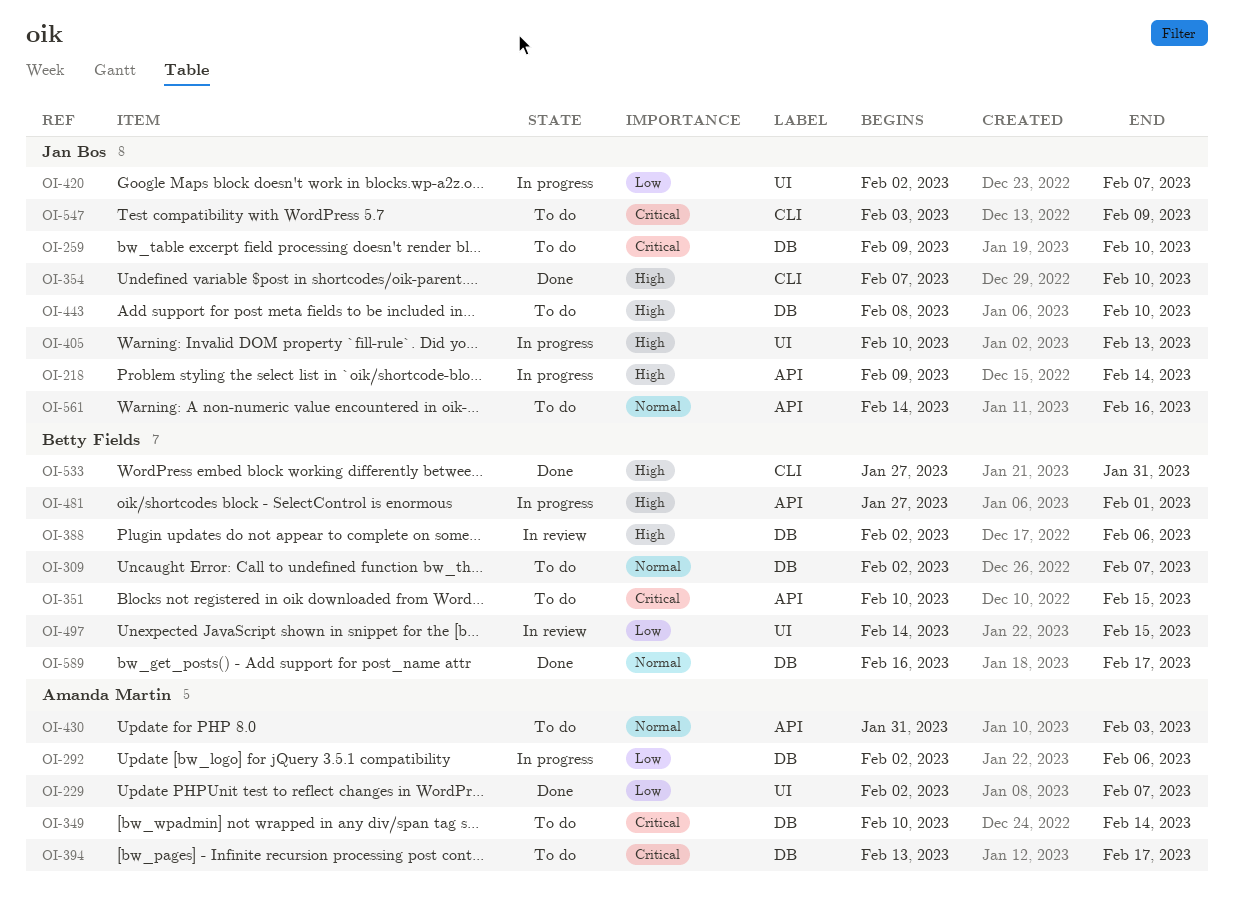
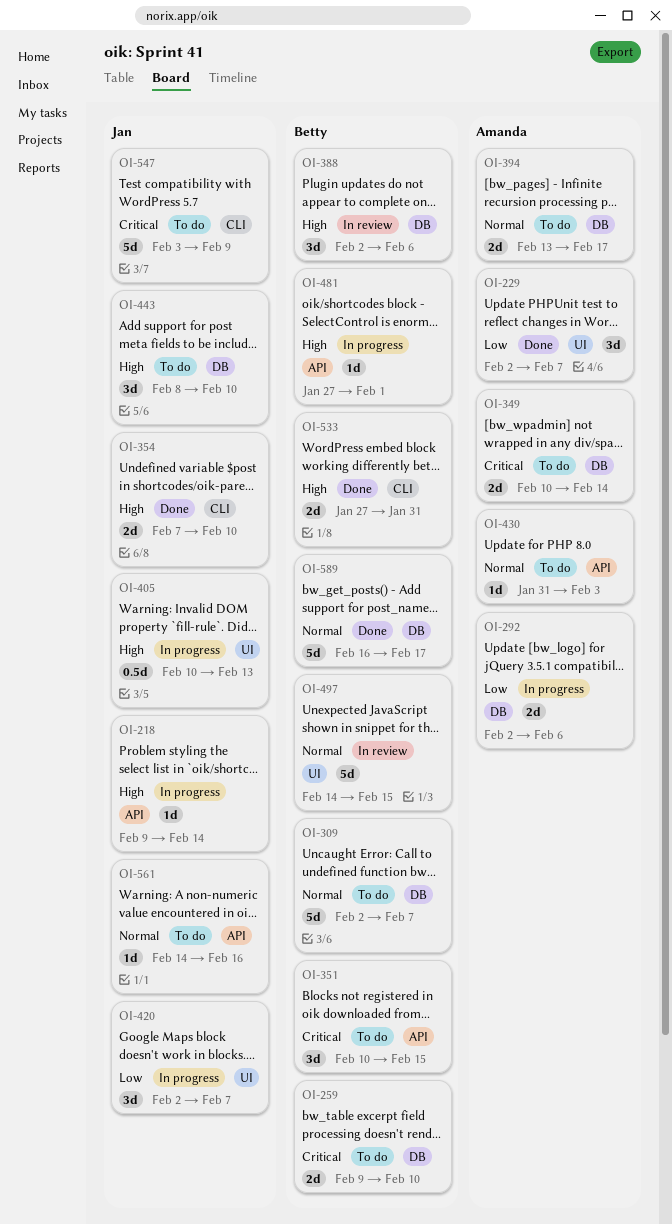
OI-259, owner: Jan Bos -> Betty Fields
OI-394, priority: Critical -> Normal
OI-497, priority: Low -> Normal

